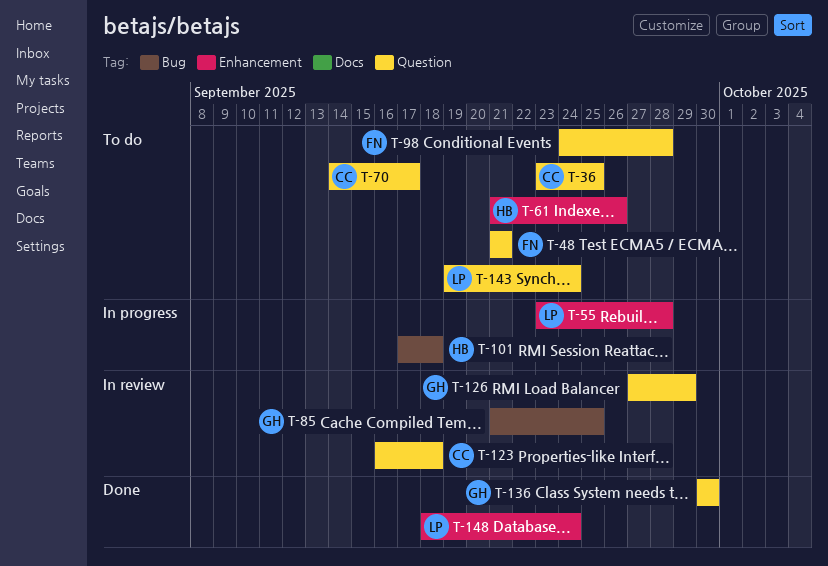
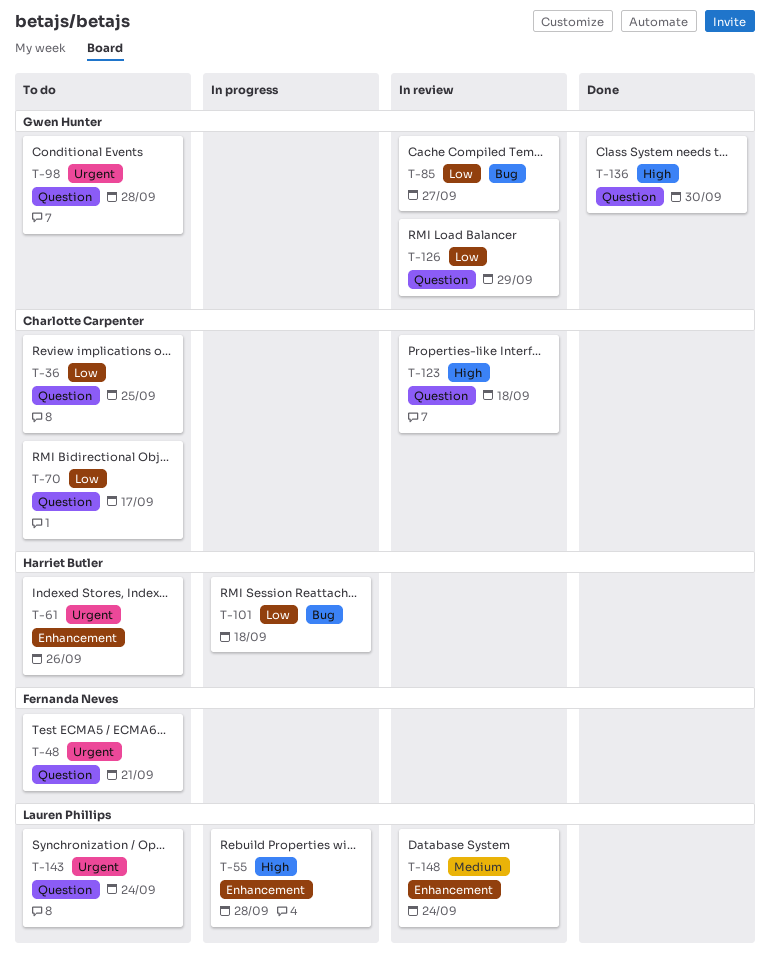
T-85, due: Sep 25 -> Sep 27
T-98, owner: Fernanda Neves -> Gwen Hunter
T-148, status: Done -> In review

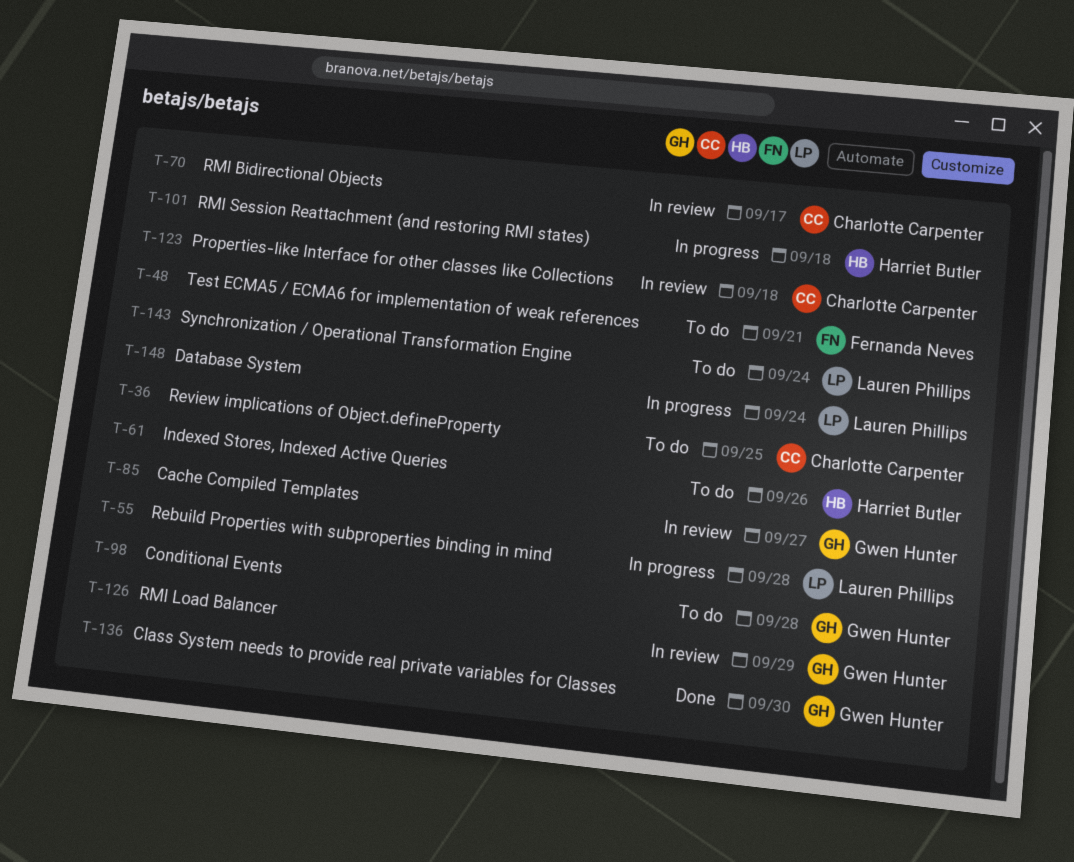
T-70, status: To do -> In review
T-148, status: In review -> In progress

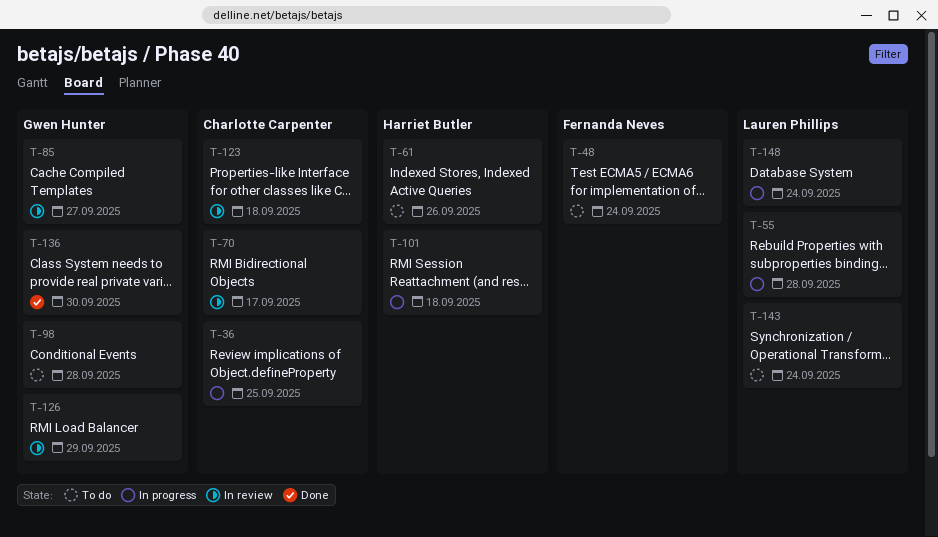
T-36, status: To do -> In progress
T-48, due: Sep 21 -> Sep 24

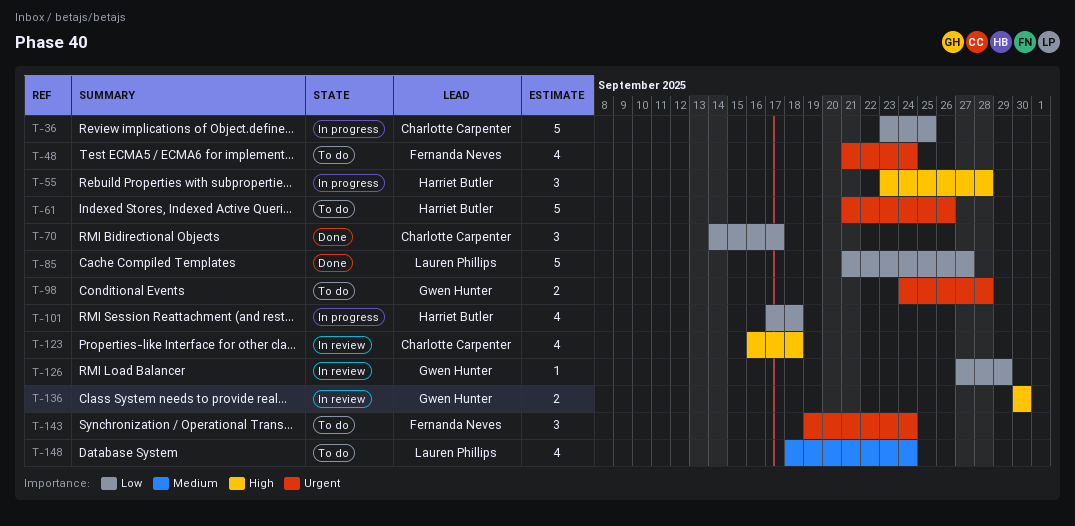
T-55, owner: Lauren Phillips -> Harriet Butler
T-70, status: In review -> Done
T-85, status: In review -> Done
T-85, owner: Gwen Hunter -> Lauren Phillips
T-136, status: Done -> In review
T-143, owner: Lauren Phillips -> Fernanda Neves
T-148, status: In progress -> To do

